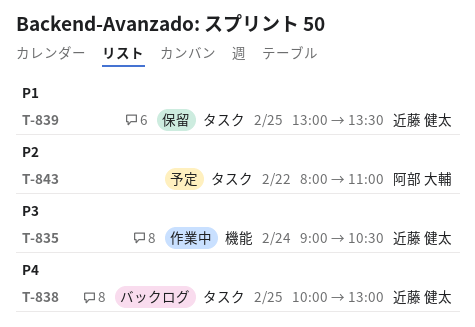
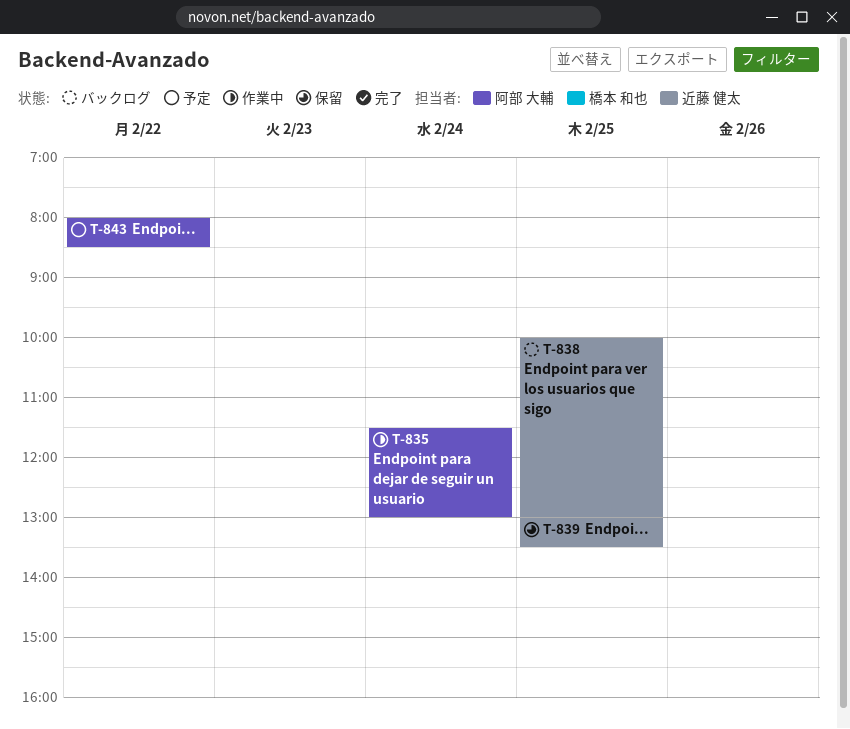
T-835, owner: 近藤 健太 -> 阿部 大輔
T-835, begins: 09:00 -> 11:30
T-835, ends: 10:30 -> 13:00
T-843, ends: 11:00 -> 08:30

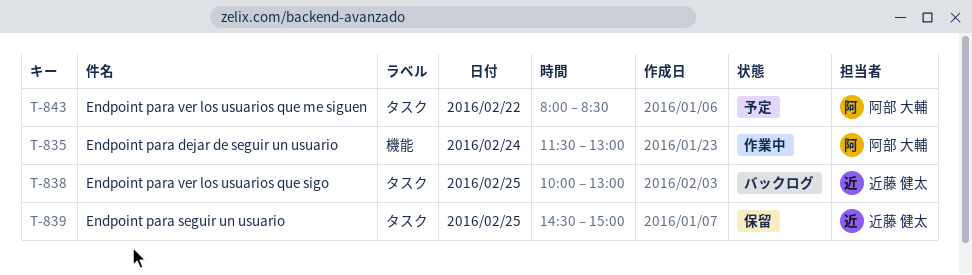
T-839, begins: 13:00 -> 14:30
T-839, ends: 13:30 -> 15:00

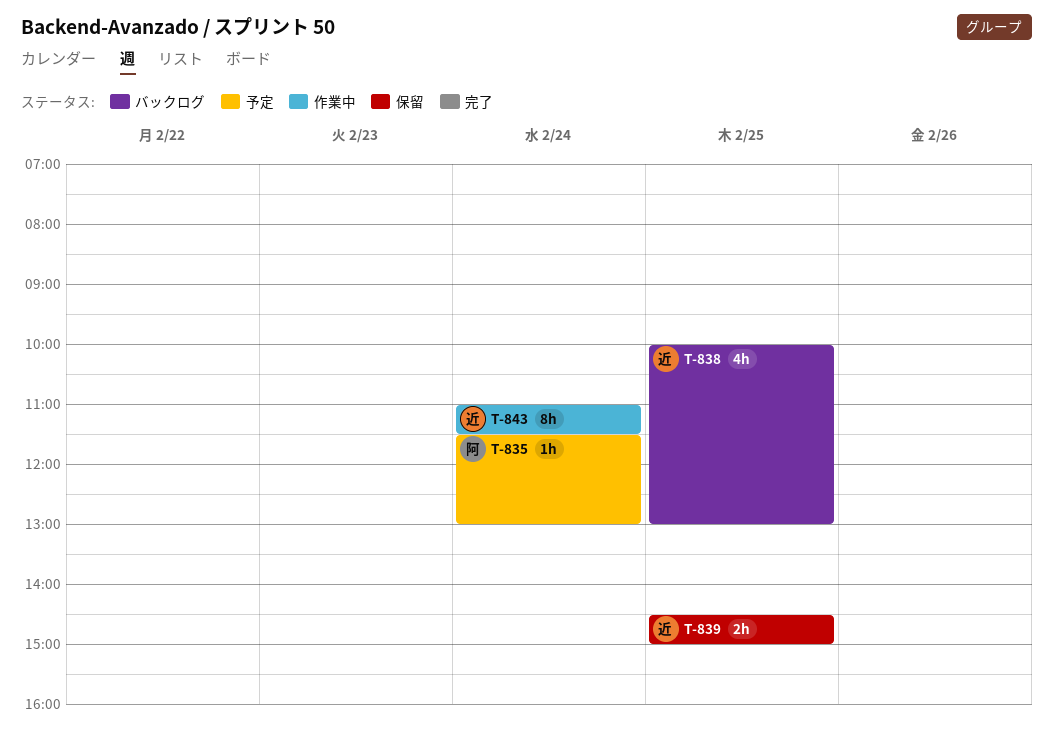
T-835, status: 作業中 -> 予定
T-843, status: 予定 -> 作業中
T-843, owner: 阿部 大輔 -> 近藤 健太
T-843, day: Feb 22 -> Feb 24
T-843, begins: 08:00 -> 11:00
T-843, ends: 08:30 -> 11:30

